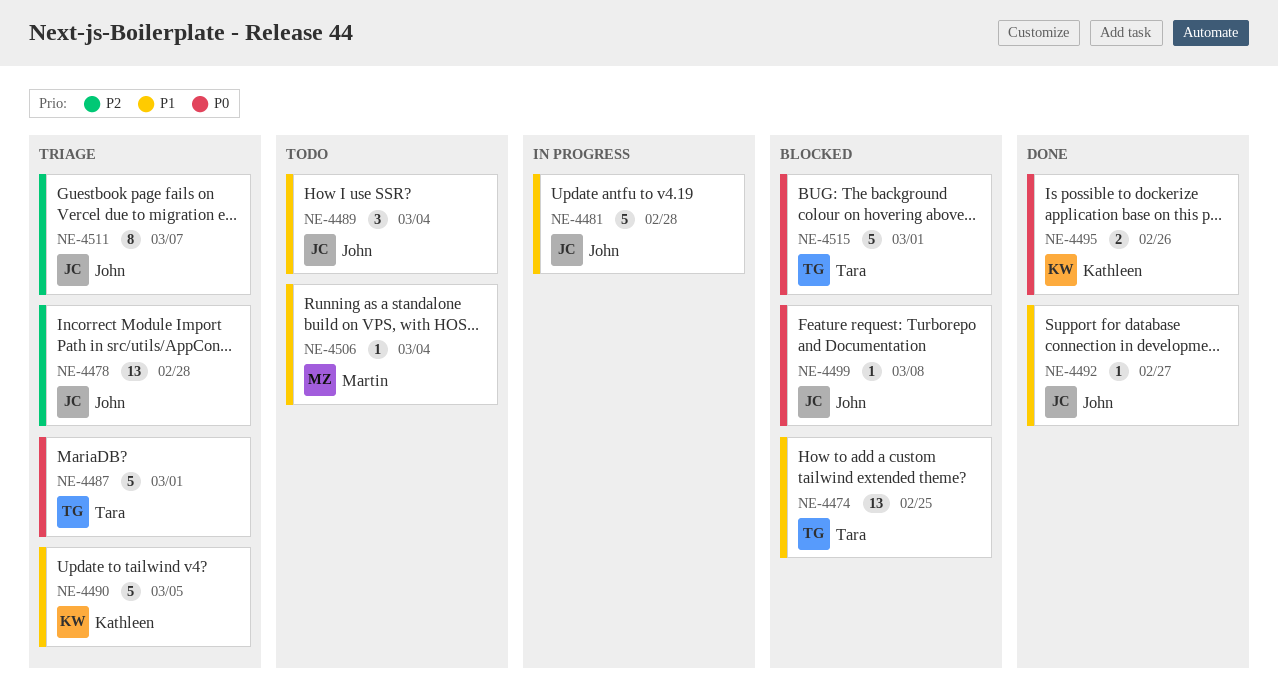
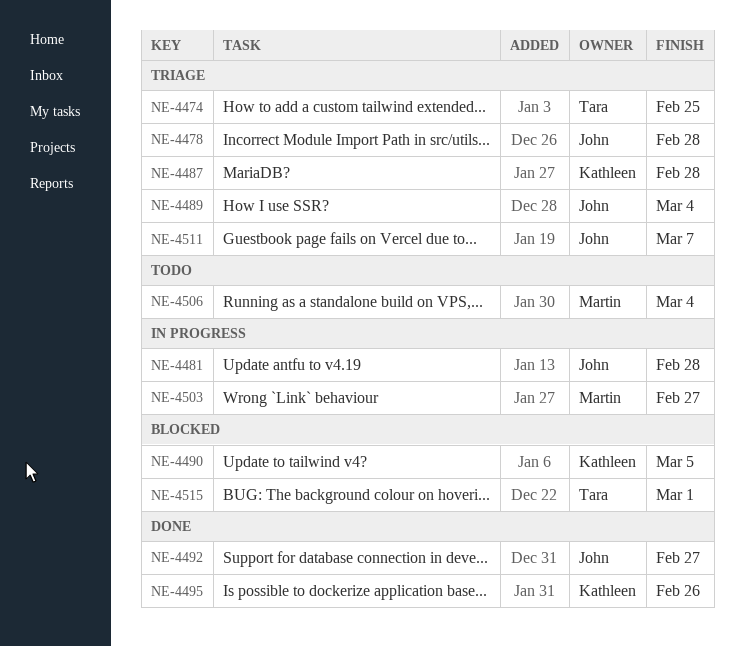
NE-4474, status: Blocked -> Triage
NE-4487, owner: Tara -> Kathleen
NE-4487, due: Mar 1 -> Feb 28
NE-4489, status: Todo -> Triage
NE-4490, status: Triage -> Blocked
NE-4499: present -> none
NE-4503: none -> present

